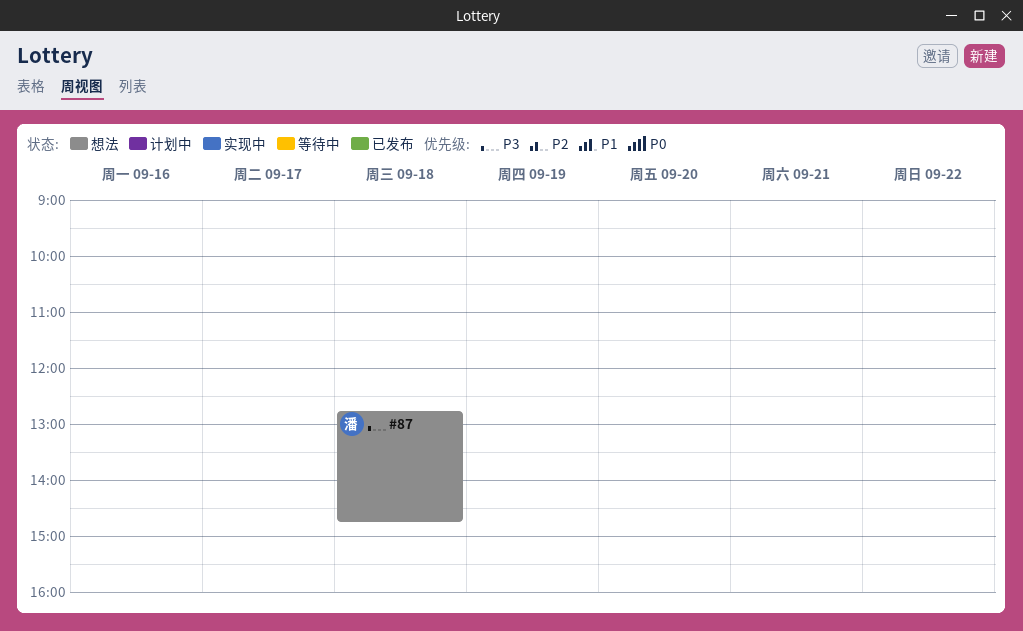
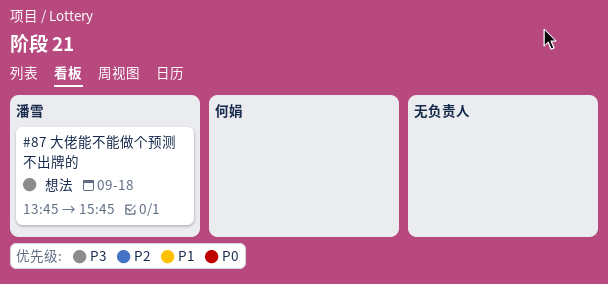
#87, begins: 12:45 -> 13:45
#87, ends: 14:45 -> 15:45

